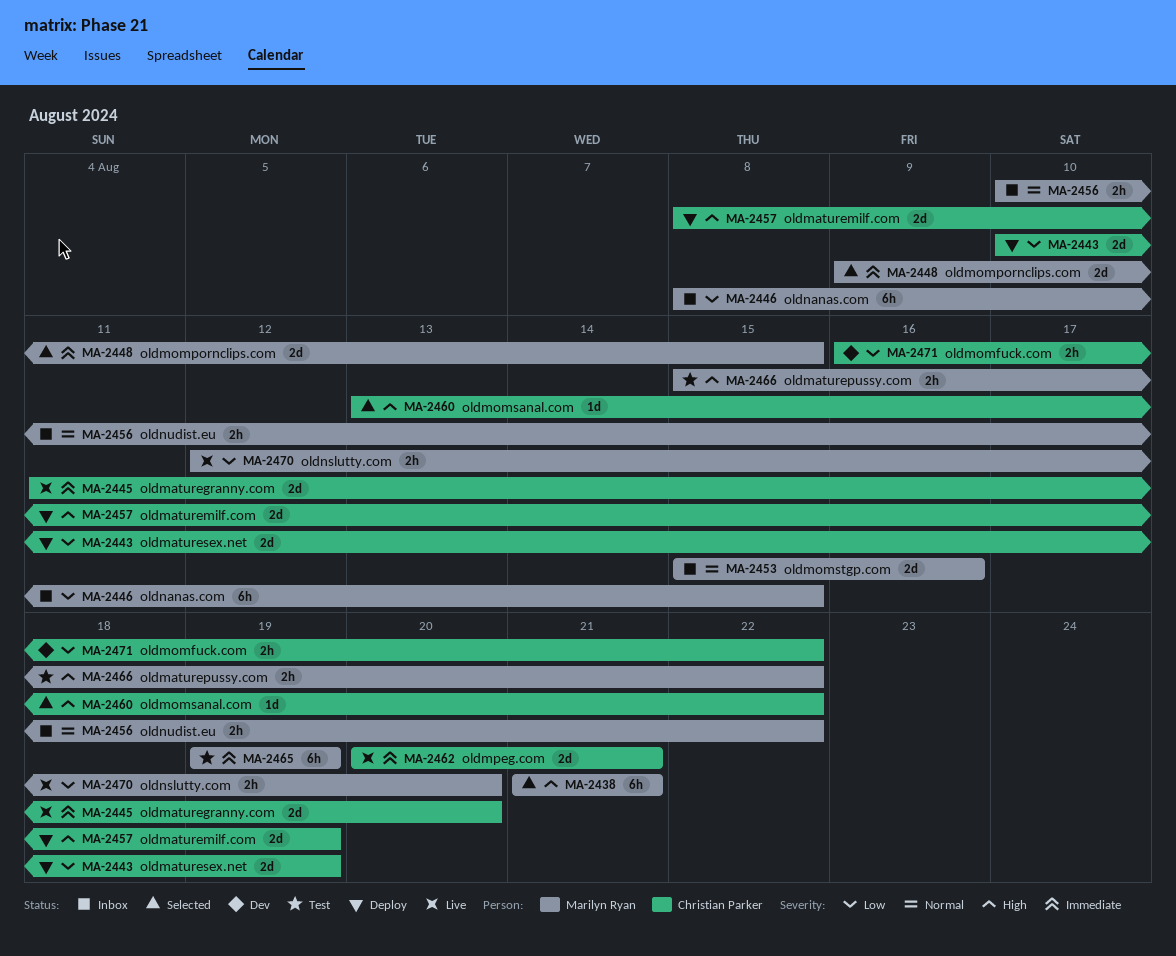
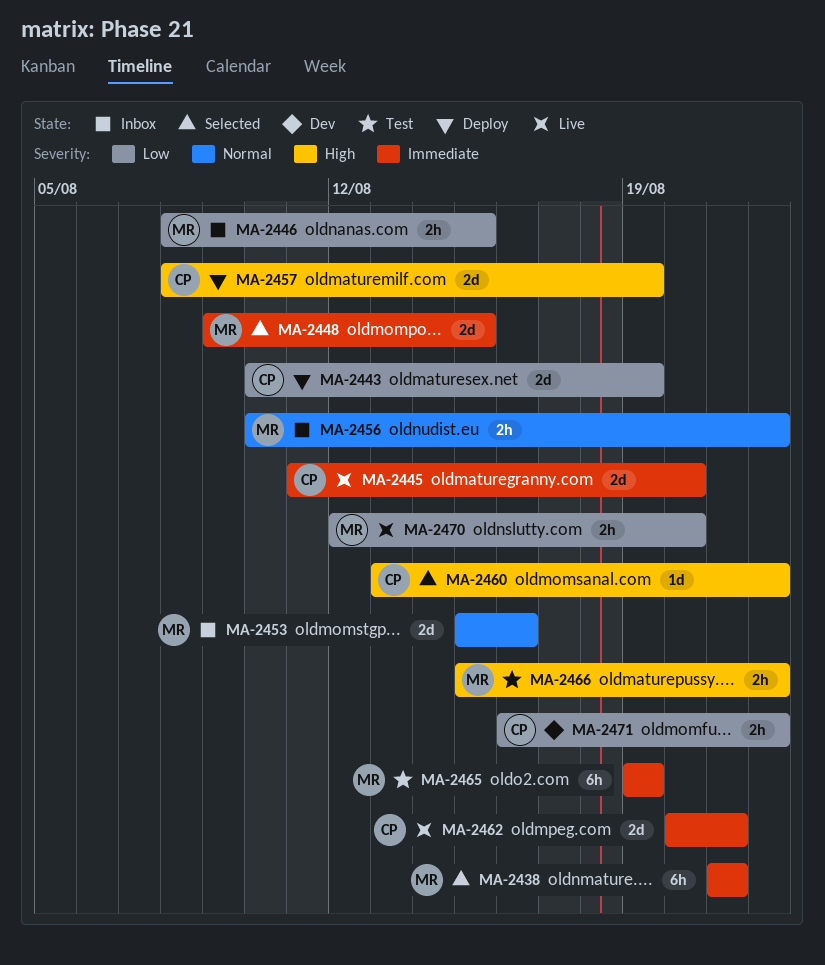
MA-2438, priority: High -> Immediate
MA-2446, estimate: 6h -> 2h

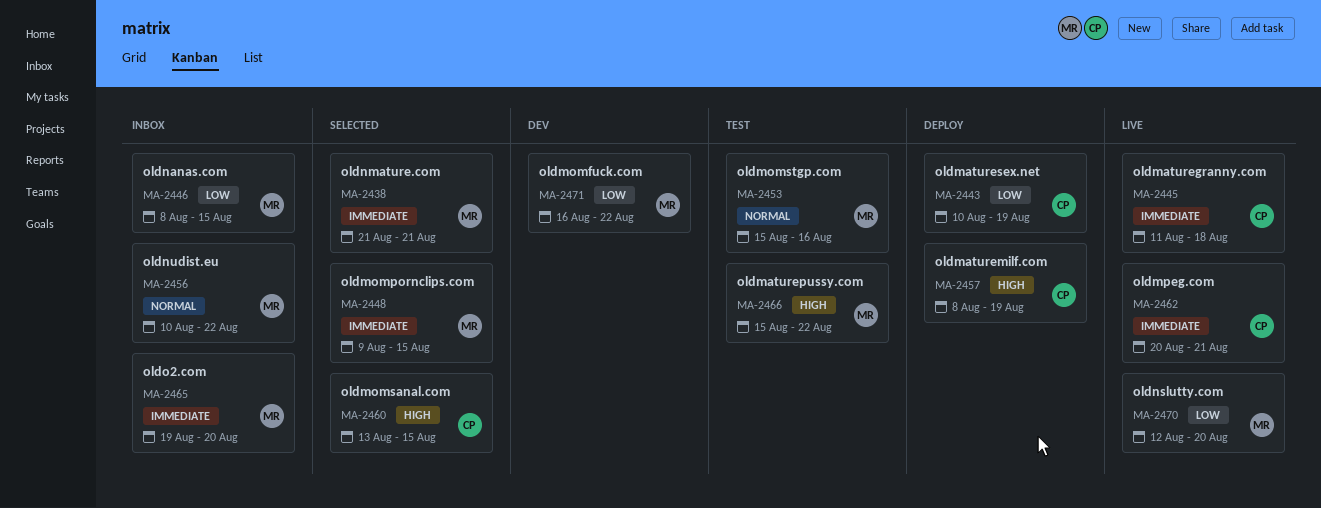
MA-2445, due: Aug 20 -> Aug 18
MA-2453, status: Inbox -> Test
MA-2460, due: Aug 22 -> Aug 15
MA-2465, status: Test -> Inbox
MA-2465, due: Aug 19 -> Aug 20
MA-2471, owner: CP -> MR

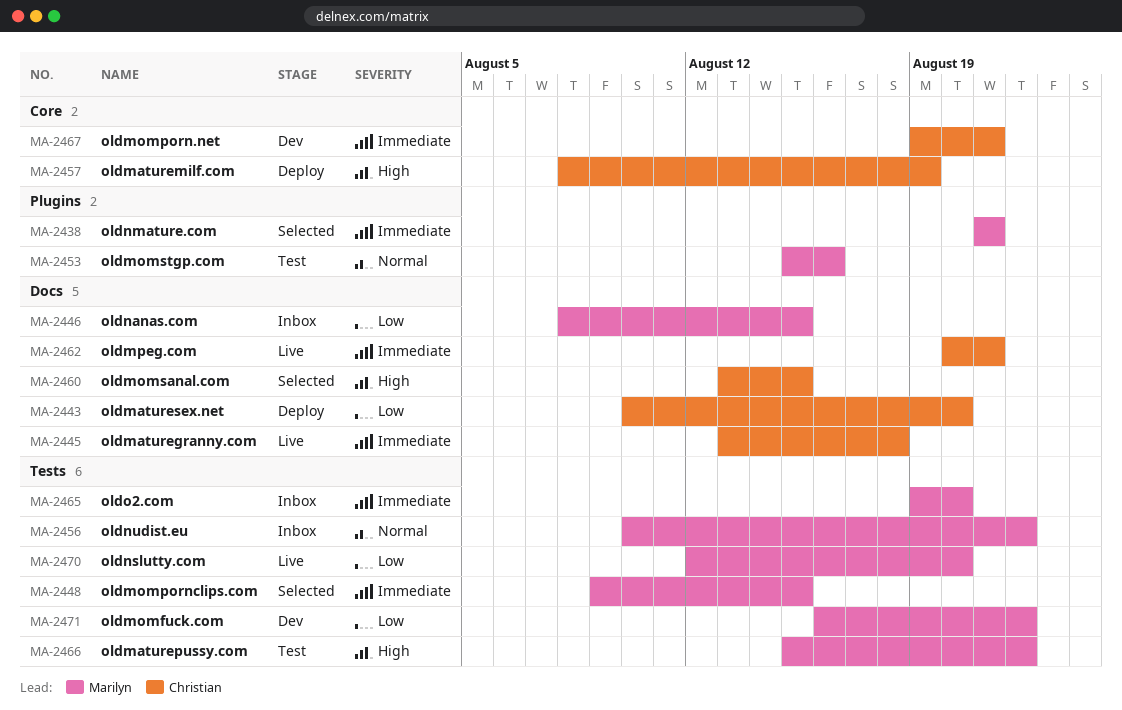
MA-2443, due: Aug 19 -> Aug 20
MA-2445, start: Aug 11 -> Aug 13
MA-2467: none -> present

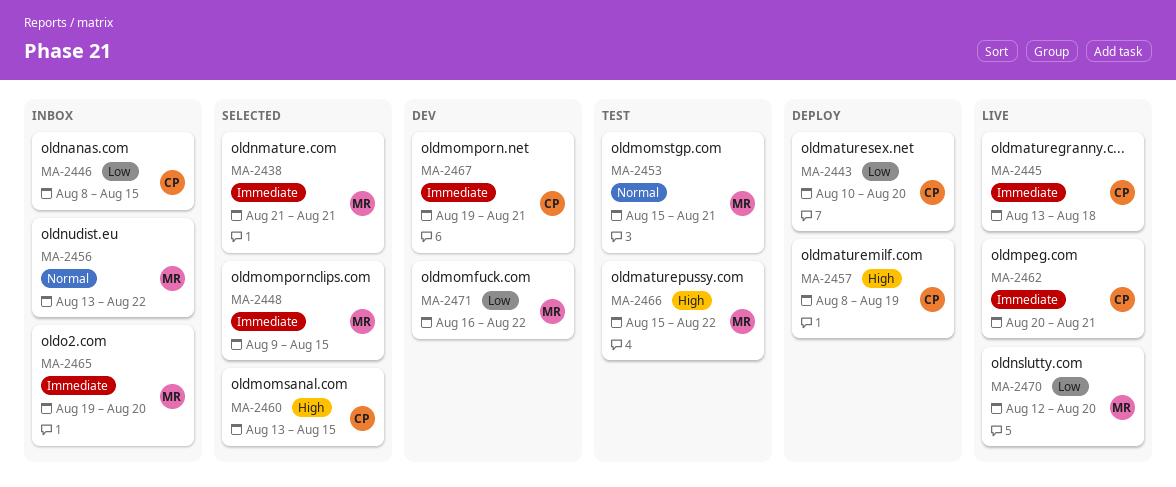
MA-2446, owner: Marilyn -> Christian
MA-2453, due: Aug 16 -> Aug 21
MA-2456, start: Aug 10 -> Aug 13

